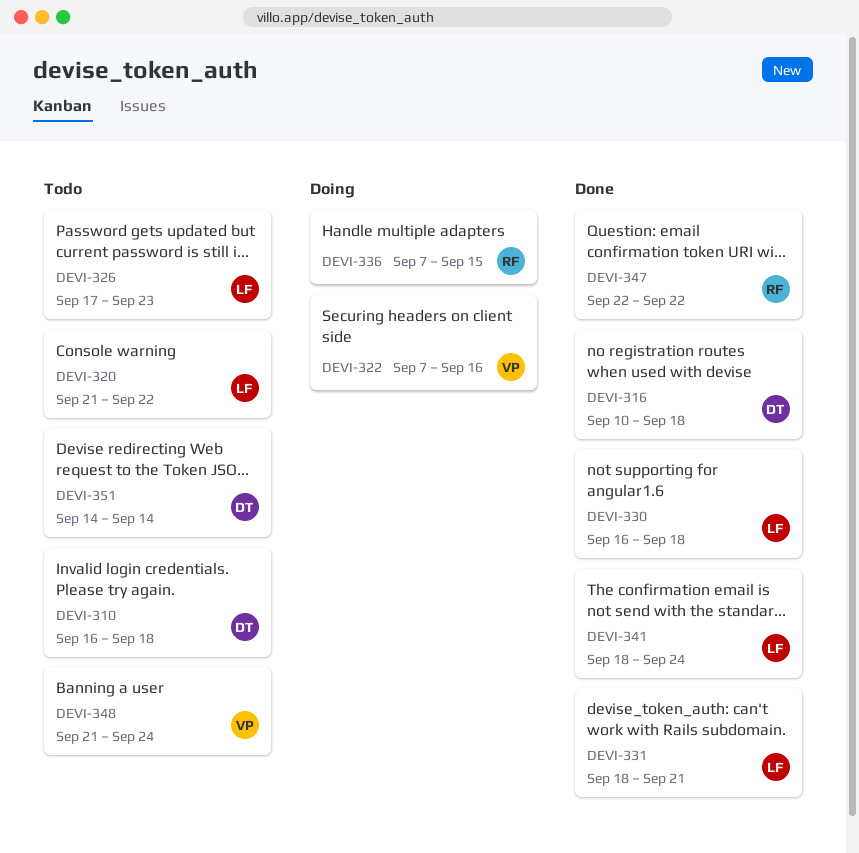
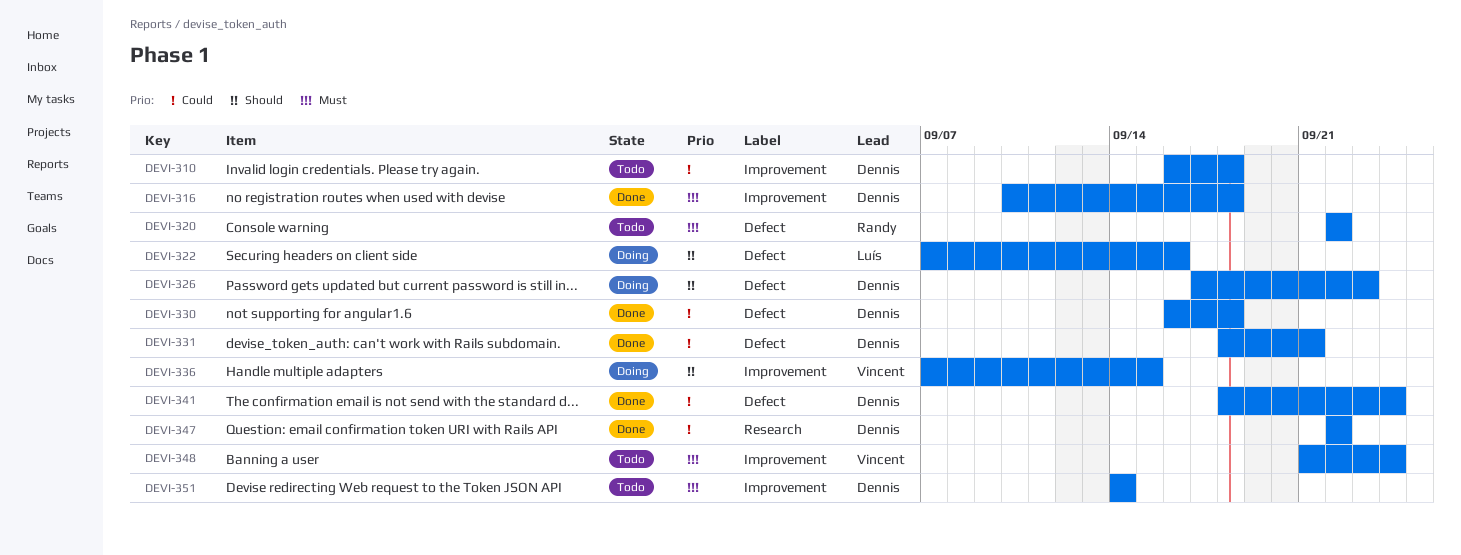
DEVI-320, owner: Luís -> Randy
DEVI-320, start: Sep 21 -> Sep 22
DEVI-322, owner: Vincent -> Luís
DEVI-326, status: Todo -> Doing
DEVI-326, owner: Luís -> Dennis
DEVI-330, owner: Luís -> Dennis
DEVI-331, owner: Luís -> Dennis
DEVI-336, owner: Randy -> Vincent
DEVI-341, owner: Luís -> Dennis
DEVI-347, owner: Randy -> Dennis

